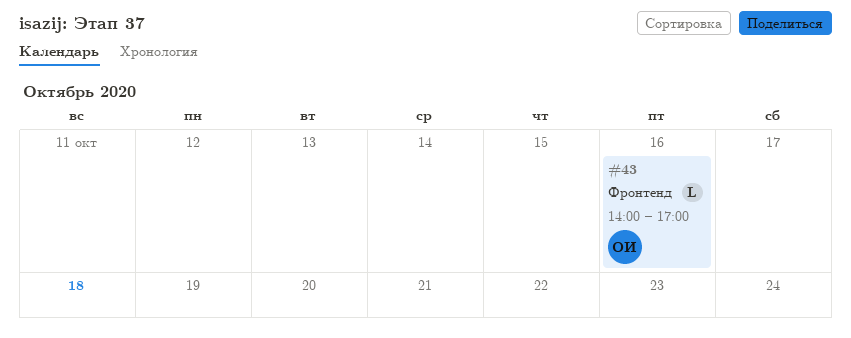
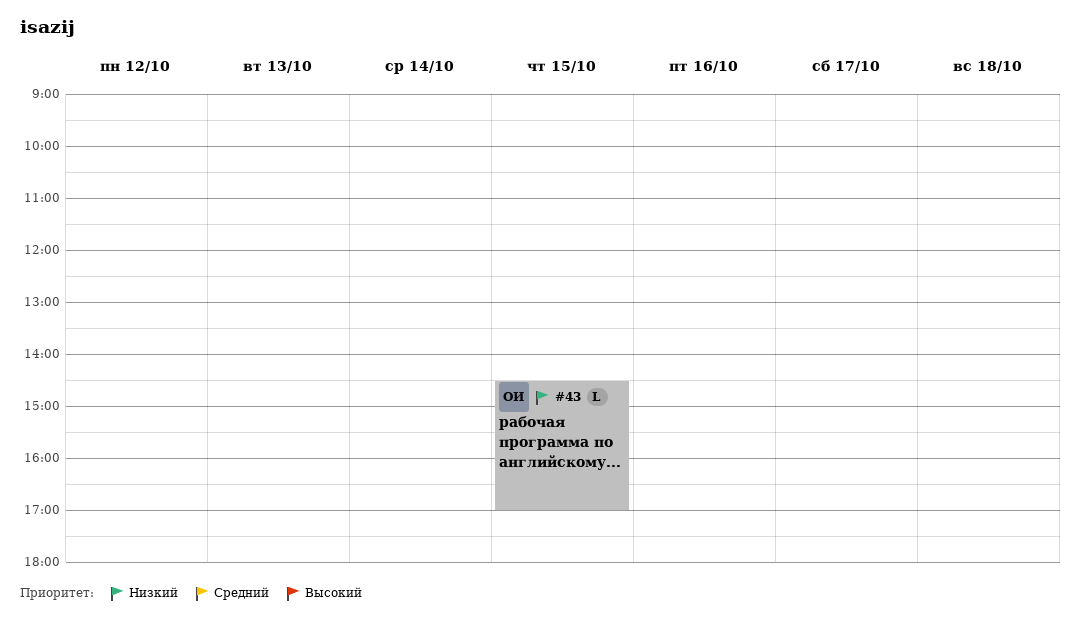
#43, day: Oct 16 -> Oct 15
#43, begins: 14:00 -> 14:30

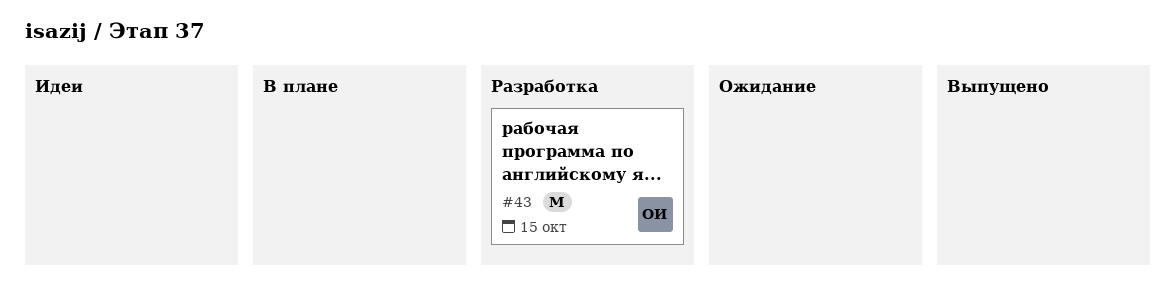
#43, estimate: L -> M

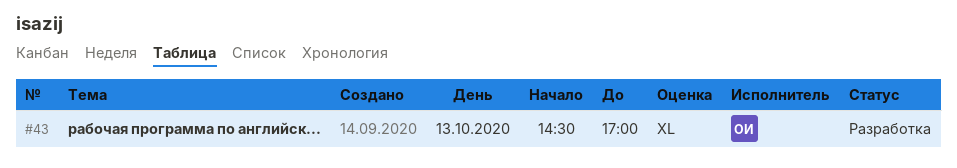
#43, estimate: M -> XL
#43, day: Oct 15 -> Oct 13

